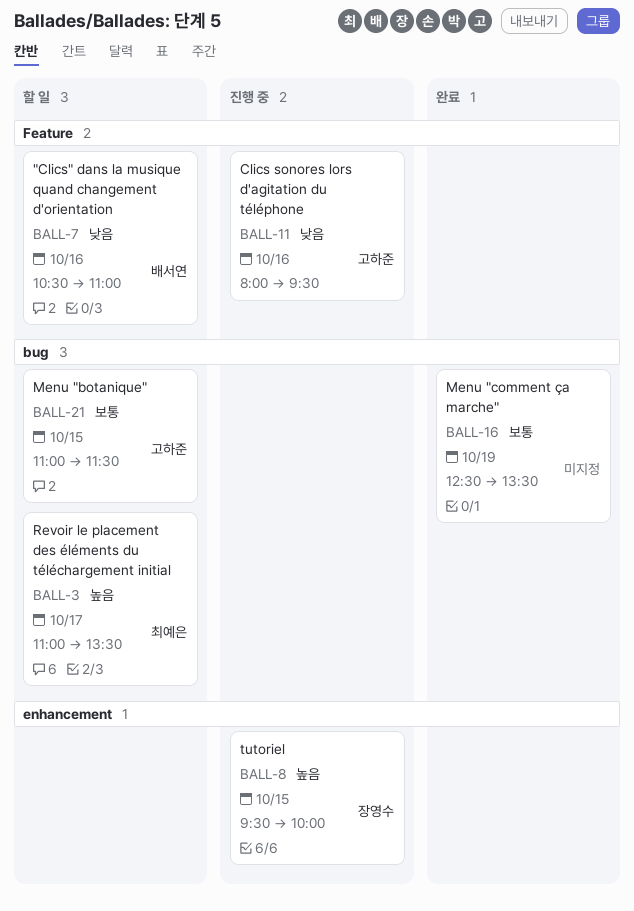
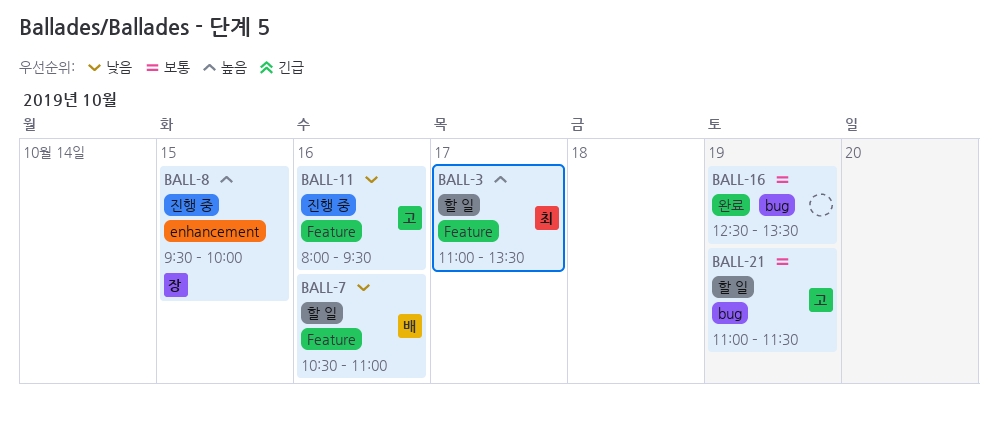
BALL-3, label: bug -> Feature
BALL-21, day: Oct 15 -> Oct 19

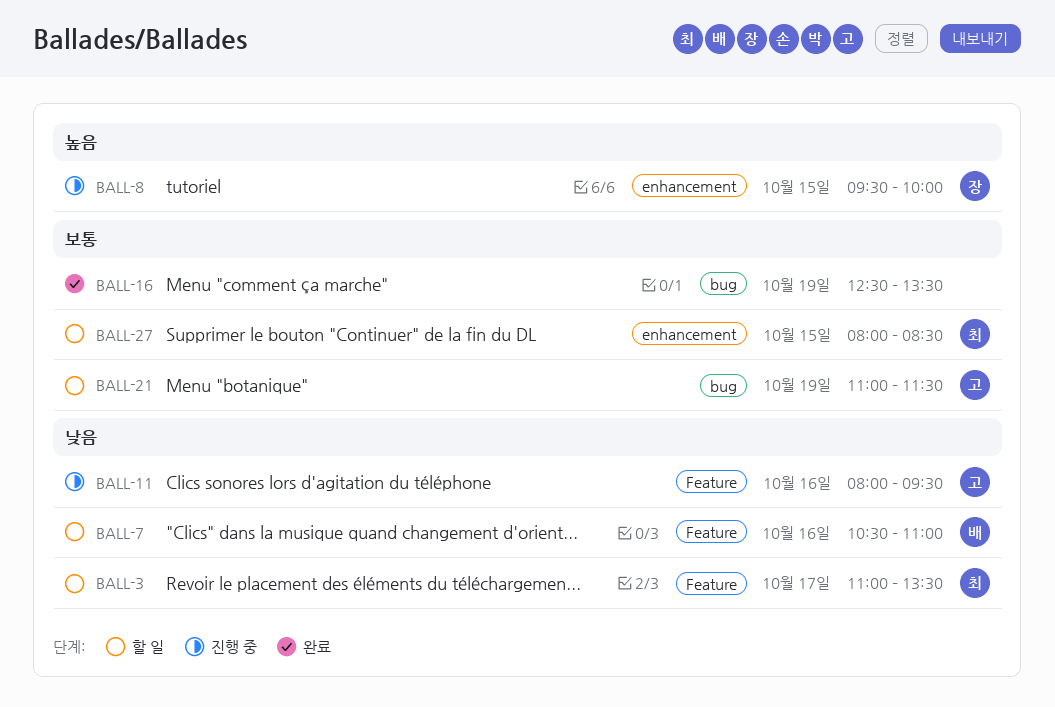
BALL-3, priority: 높음 -> 낮음
BALL-27: none -> present

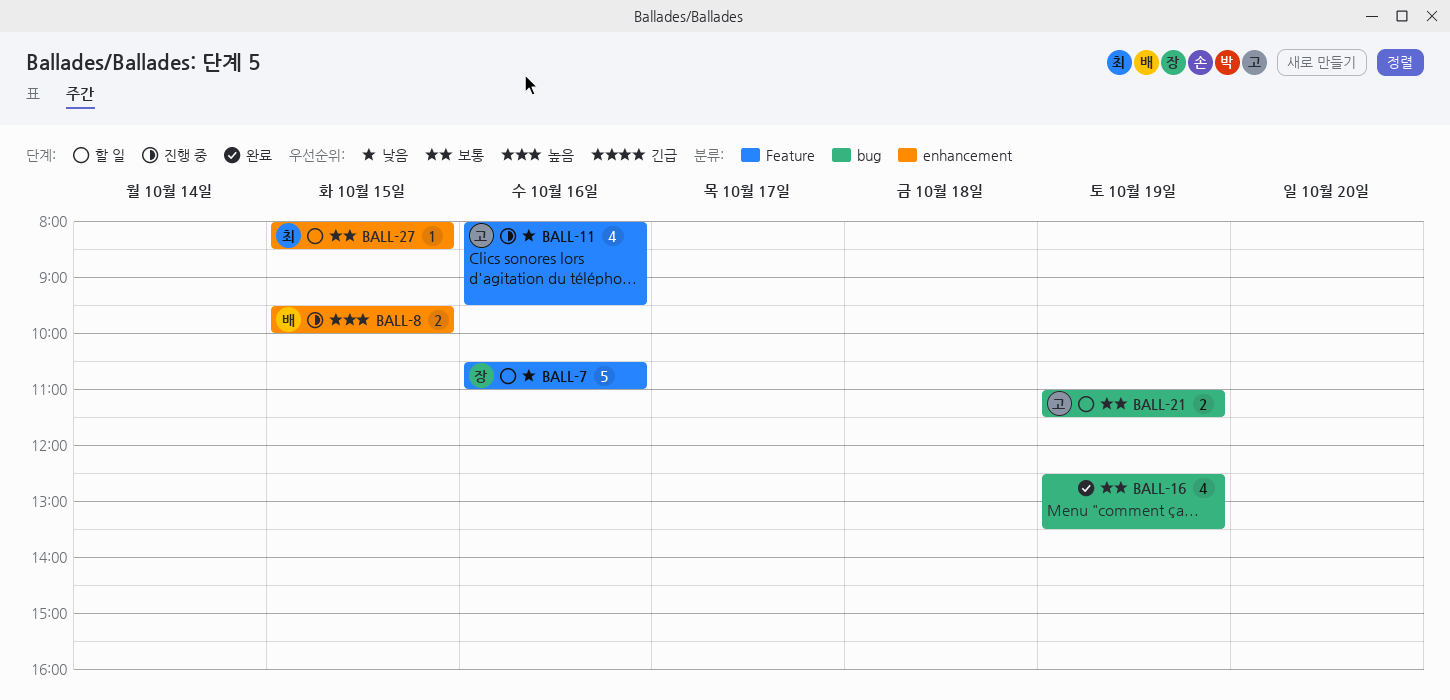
BALL-3: present -> none
BALL-7, owner: 배 -> 장
BALL-8, owner: 장 -> 배

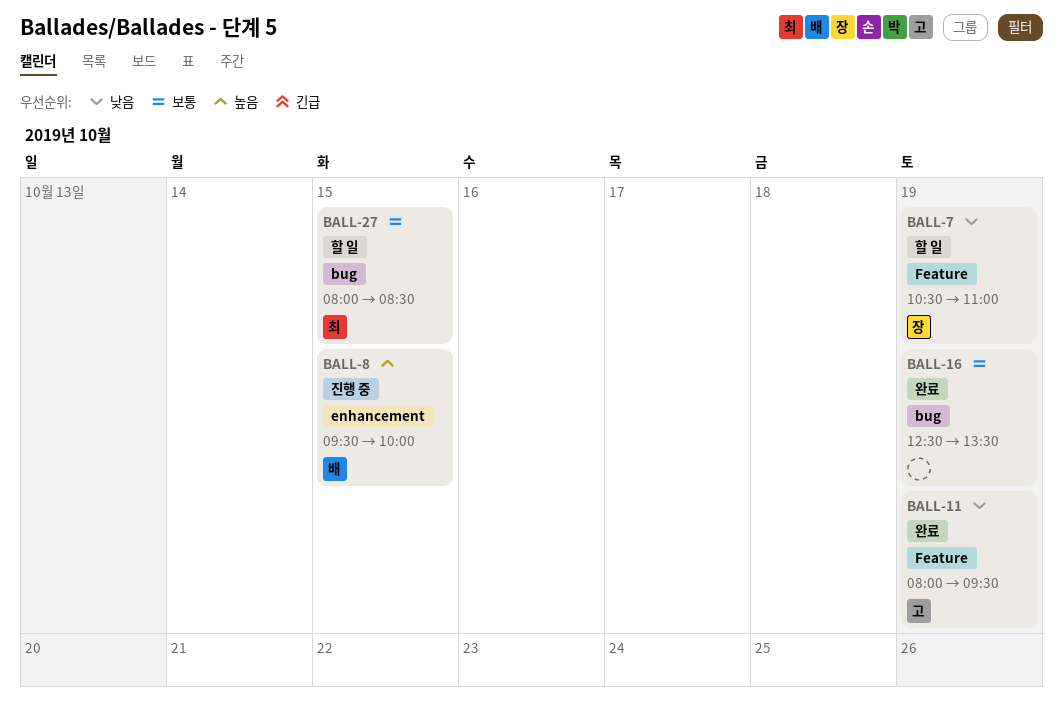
BALL-7, day: Oct 16 -> Oct 19
BALL-11, status: 진행 중 -> 완료
BALL-11, day: Oct 16 -> Oct 19
BALL-21: present -> none
BALL-27, label: enhancement -> bug

